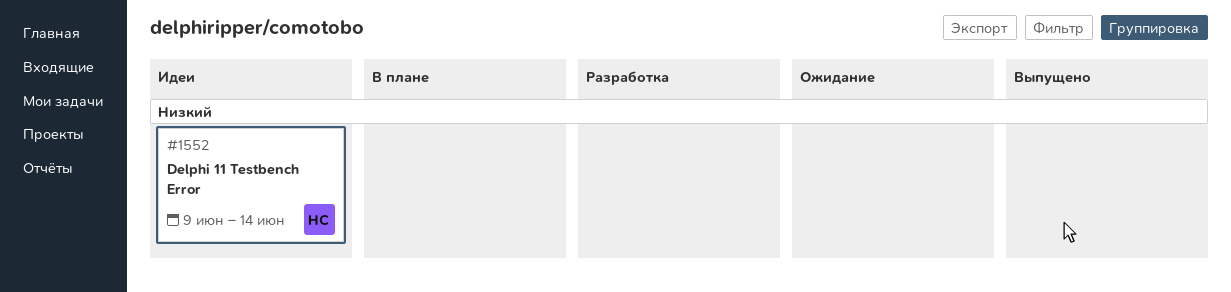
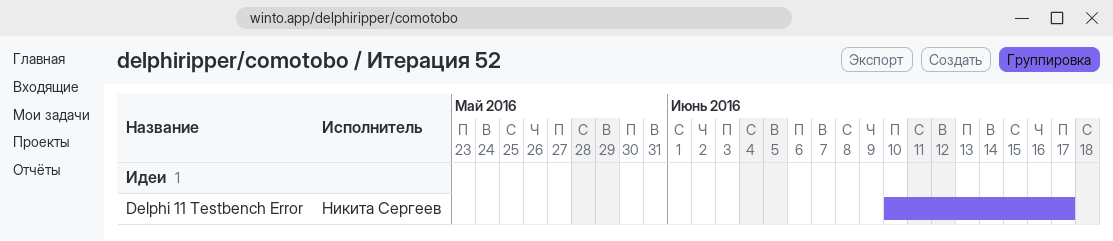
Delphi 11 Testbench Error, start: Jun 9 -> Jun 10
Delphi 11 Testbench Error, due: Jun 14 -> Jun 17

